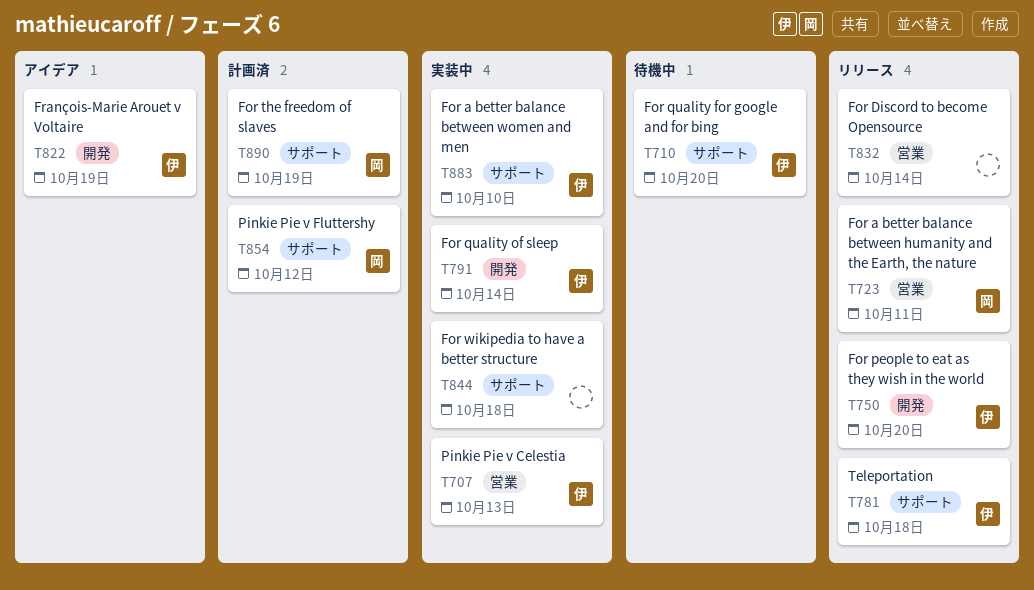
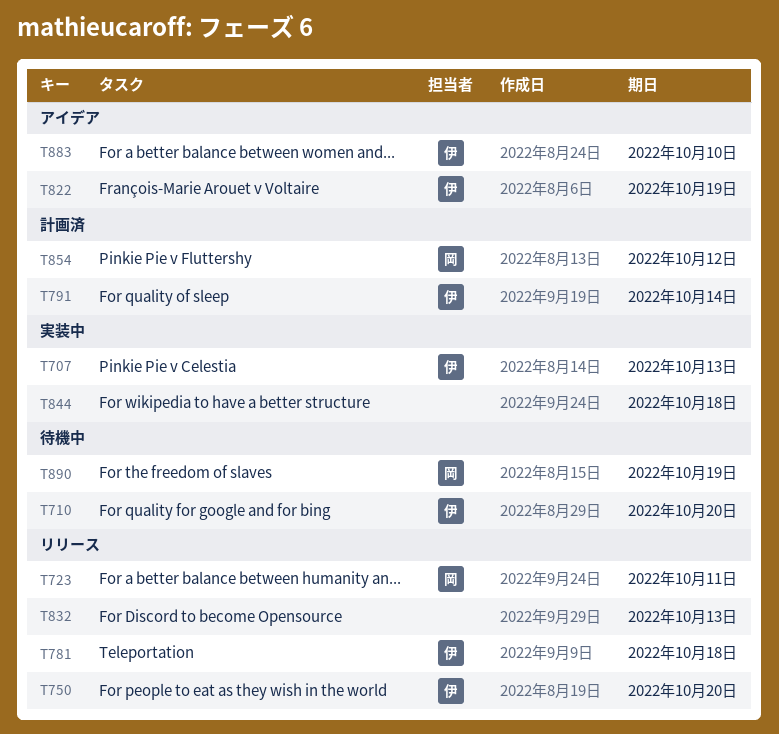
T791, status: 実装中 -> 計画済
T832, due: Oct 14 -> Oct 13
T883, status: 実装中 -> アイデア
T890, status: 計画済 -> 待機中

